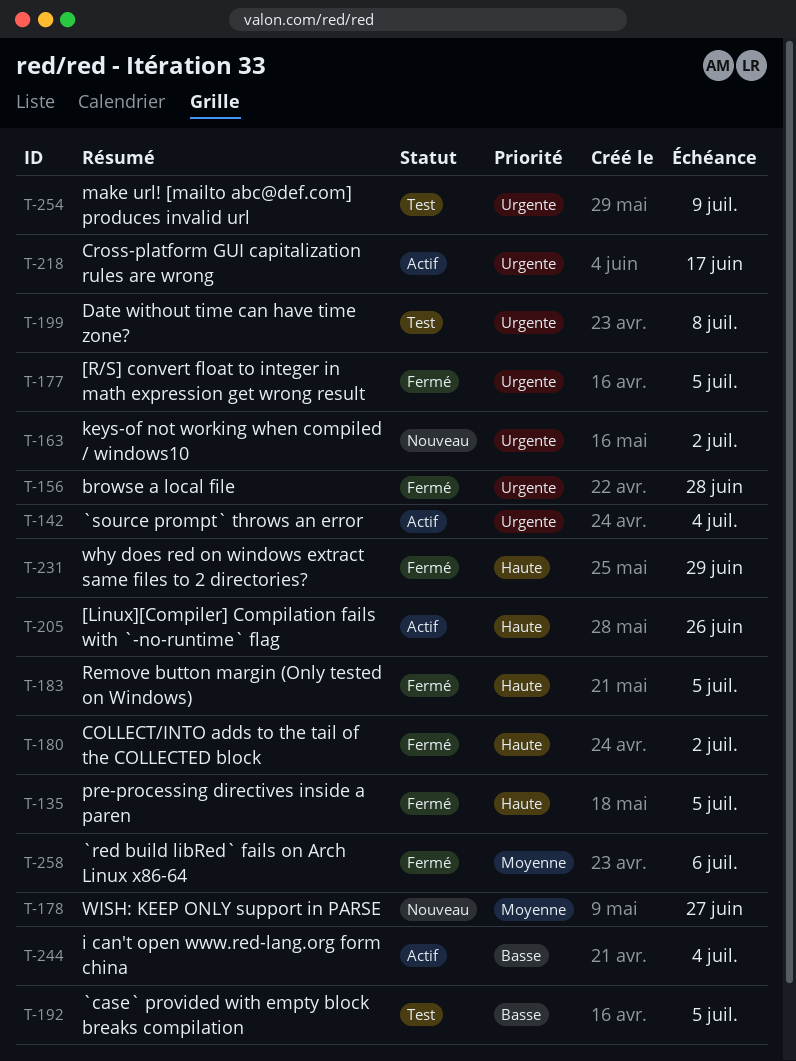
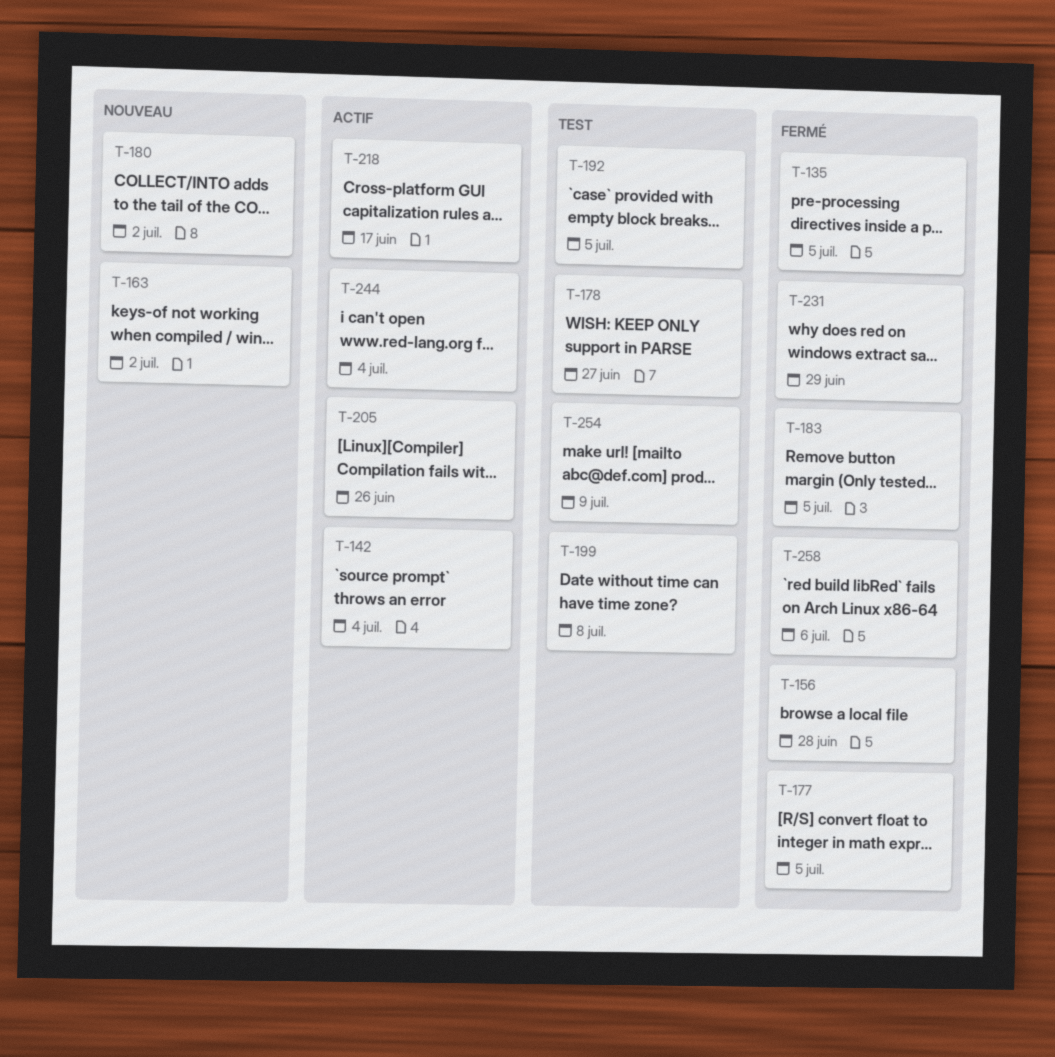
T-178, status: Nouveau -> Test
T-180, status: Fermé -> Nouveau

